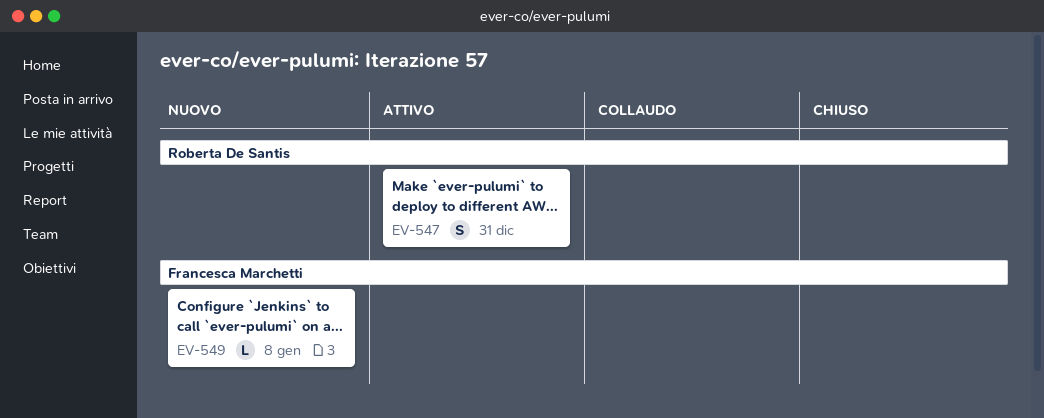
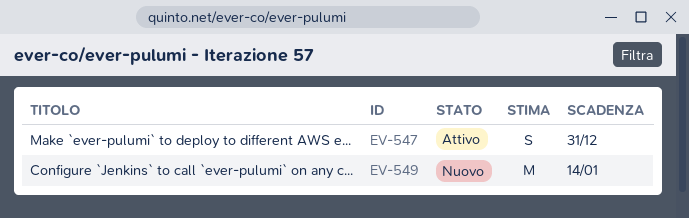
EV-549, estimate: L -> M
EV-549, due: Jan 8 -> Jan 14

